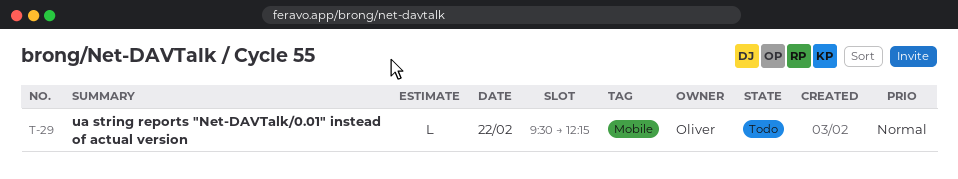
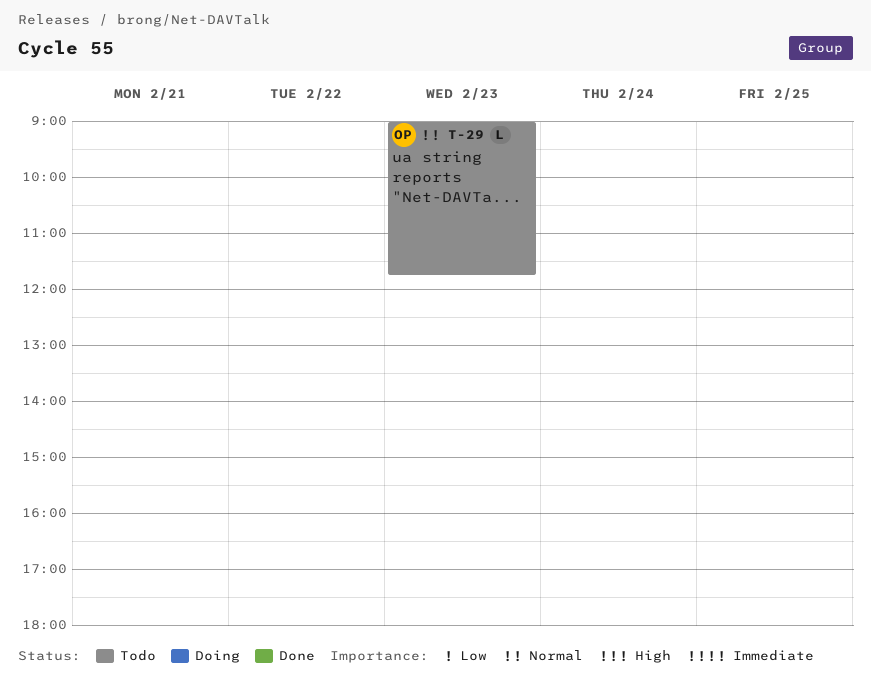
T-29, day: Feb 22 -> Feb 23
T-29, begins: 09:30 -> 09:00
T-29, ends: 12:15 -> 11:45

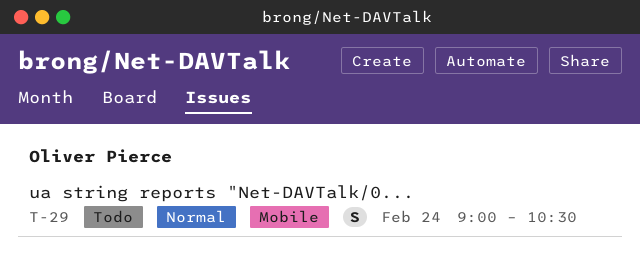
T-29, estimate: L -> S
T-29, day: Feb 23 -> Feb 24
T-29, ends: 11:45 -> 10:30

